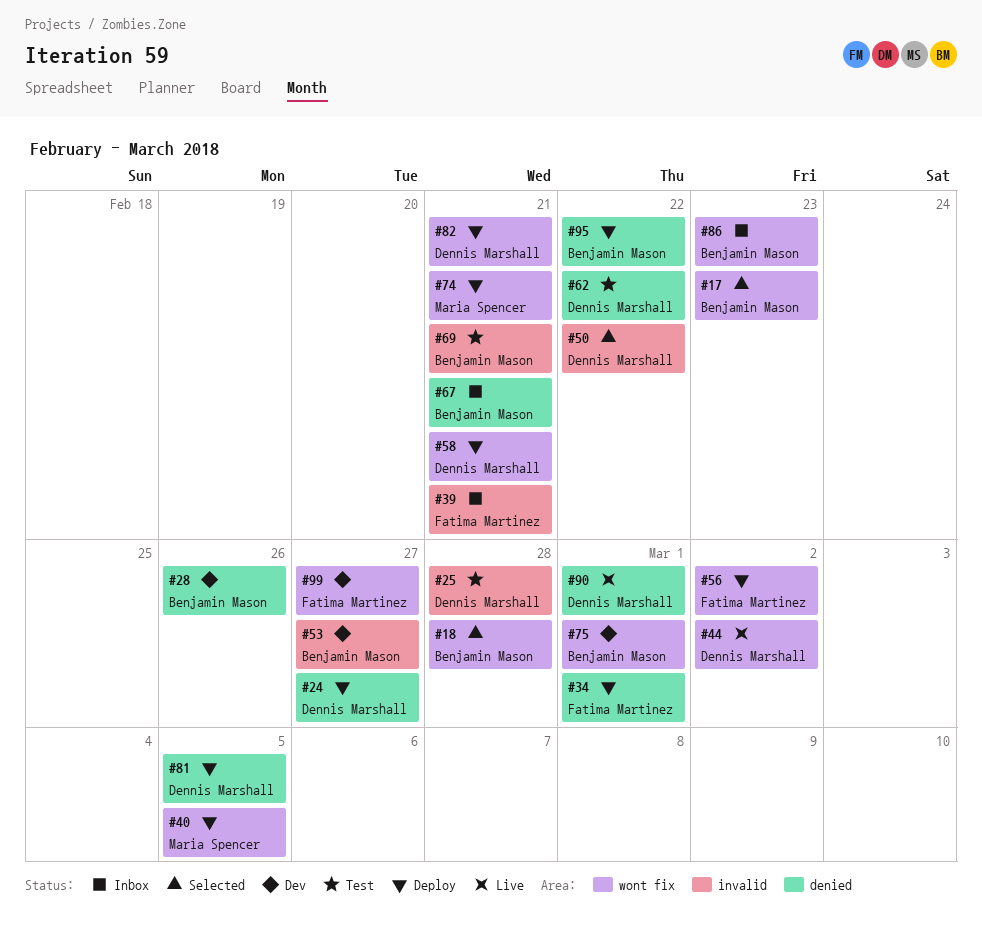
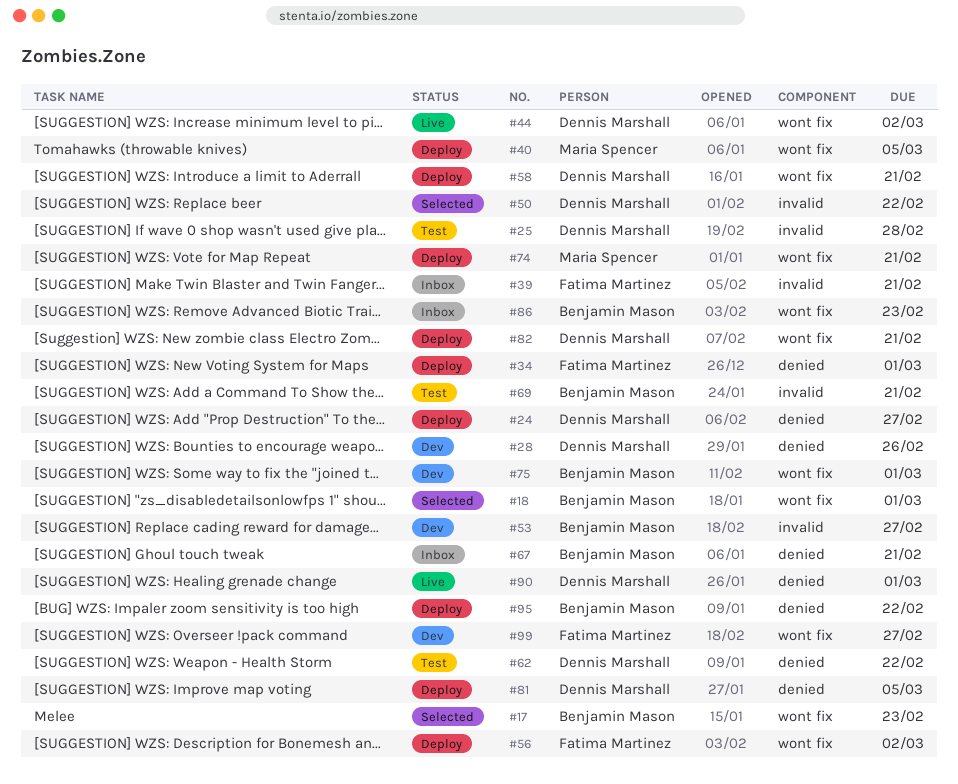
#18, due: Feb 28 -> Mar 1
#28, owner: Benjamin Mason -> Dennis Marshall

